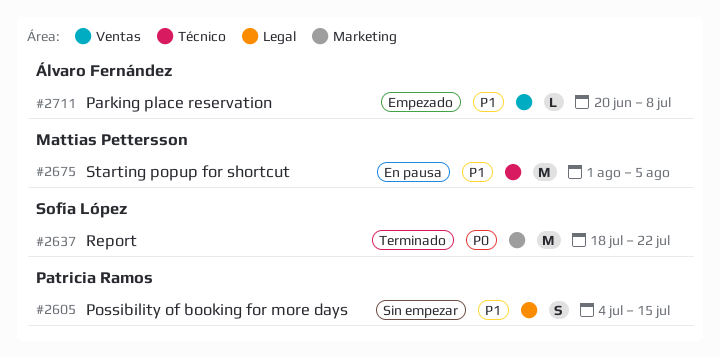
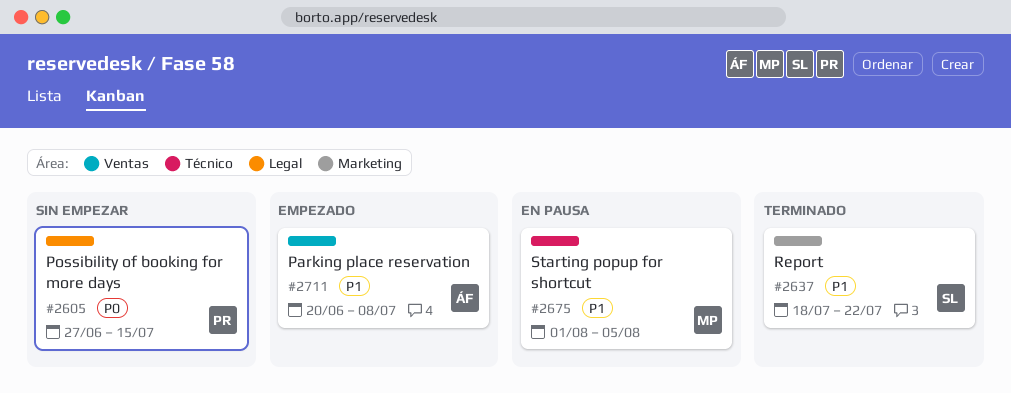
#2605, priority: P1 -> P0
#2605, start: Jul 4 -> Jun 27
#2637, priority: P0 -> P1

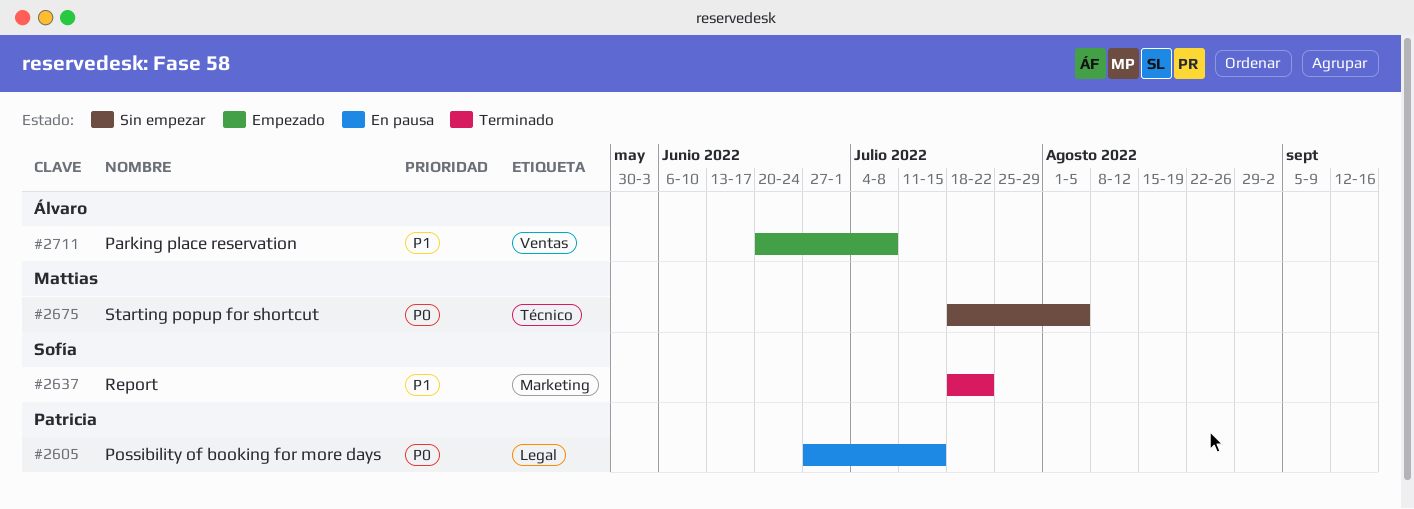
#2605, status: Sin empezar -> En pausa
#2675, status: En pausa -> Sin empezar
#2675, priority: P1 -> P0
#2675, start: Aug 1 -> Jul 18

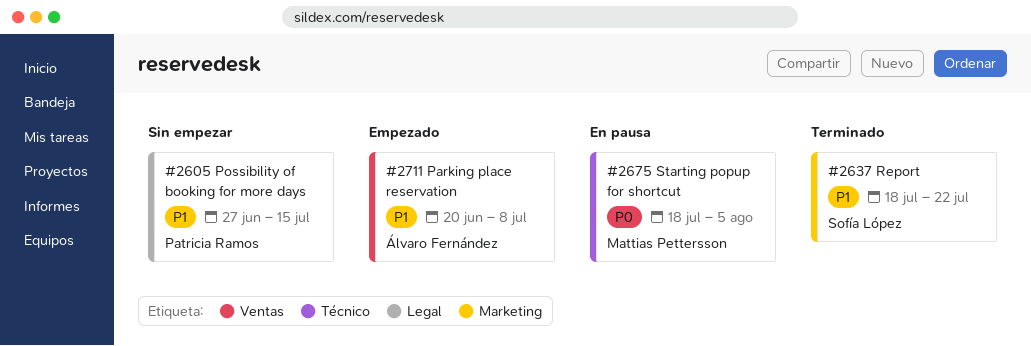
#2605, status: En pausa -> Sin empezar
#2605, priority: P0 -> P1
#2675, status: Sin empezar -> En pausa

